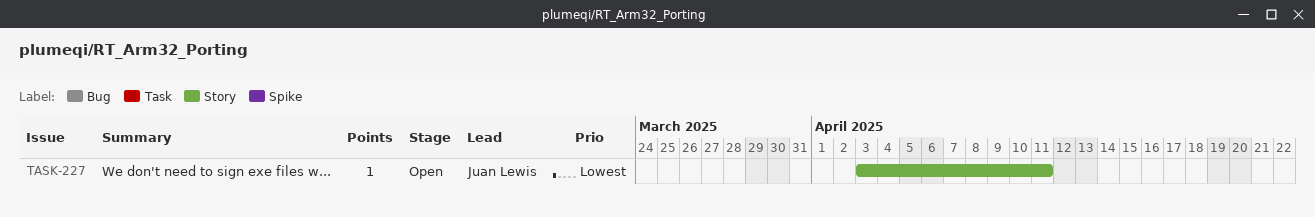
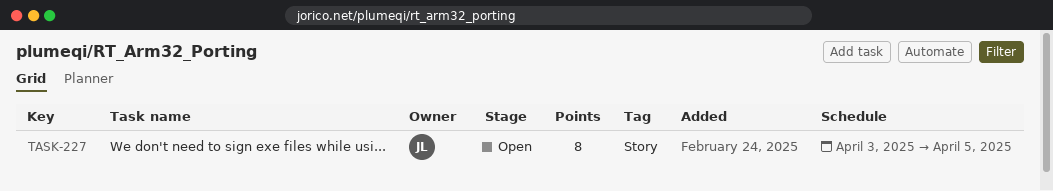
TASK-227, estimate: 1 -> 8
TASK-227, due: Apr 11 -> Apr 5

